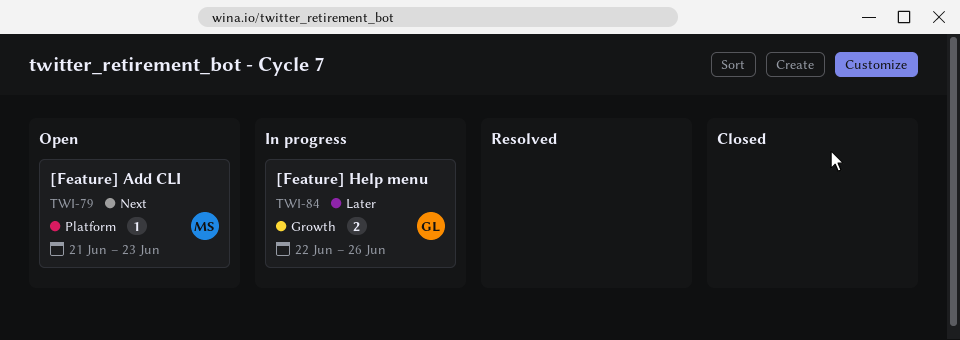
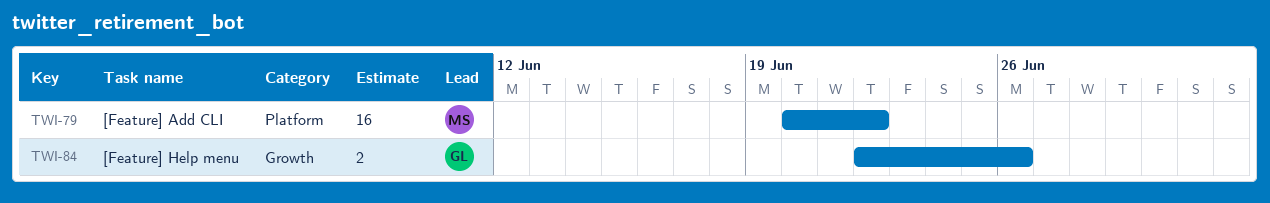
TWI-79, estimate: 1 -> 16
TWI-79, start: Jun 21 -> Jun 20
TWI-79, due: Jun 23 -> Jun 22

